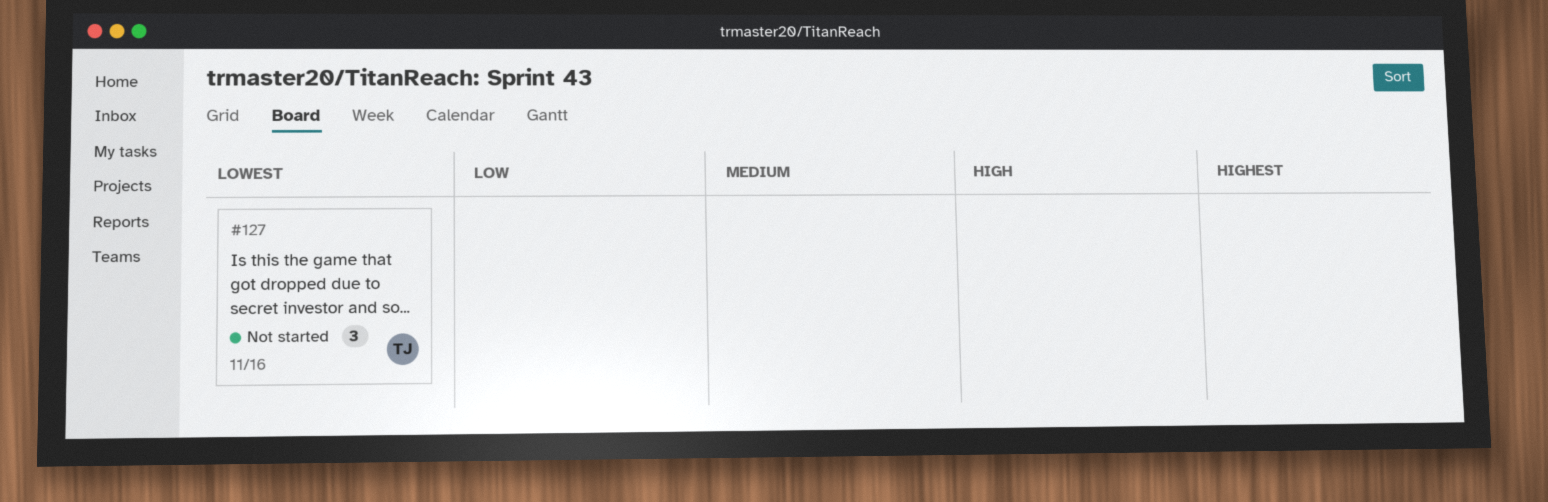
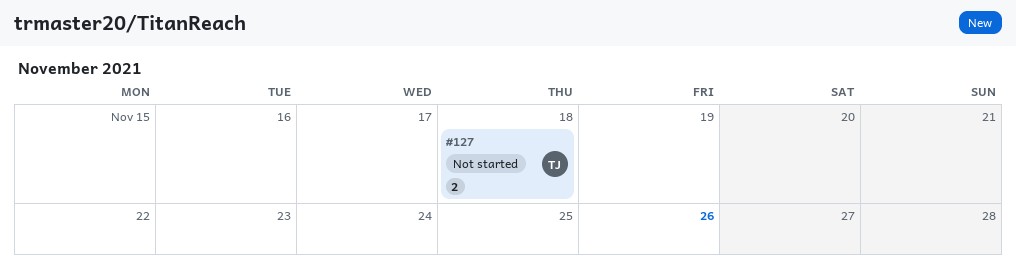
#127, estimate: 3 -> 2
#127, due: Nov 16 -> Nov 18

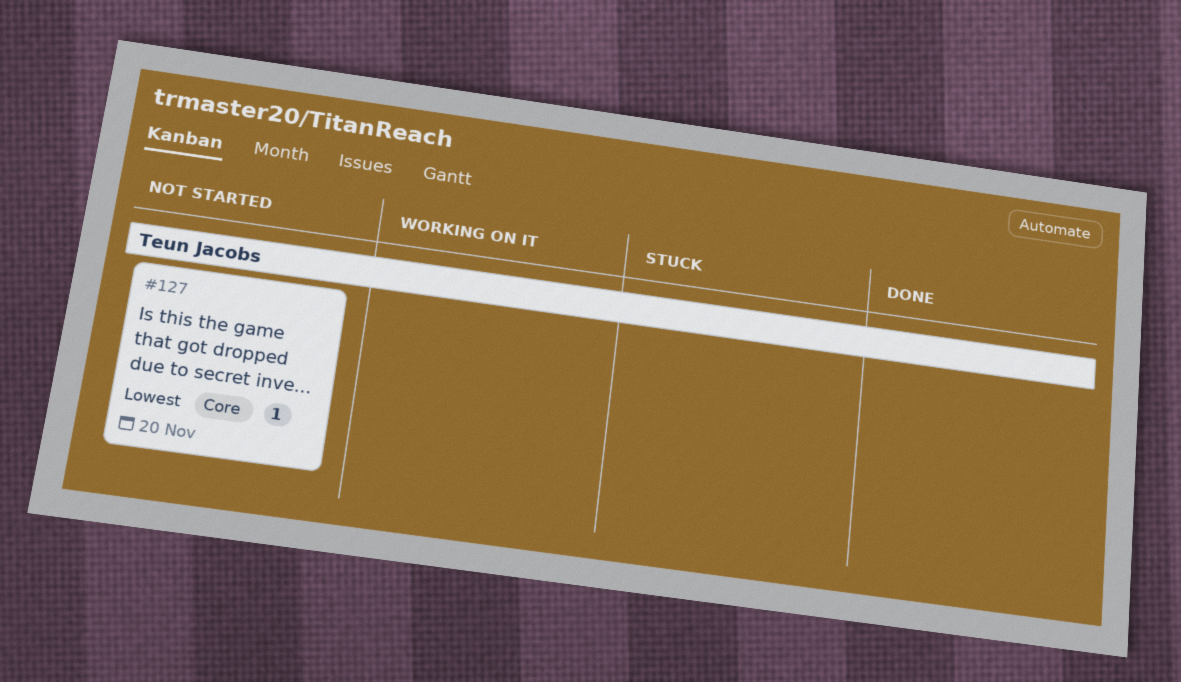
#127, estimate: 2 -> 1
#127, due: Nov 18 -> Nov 20

